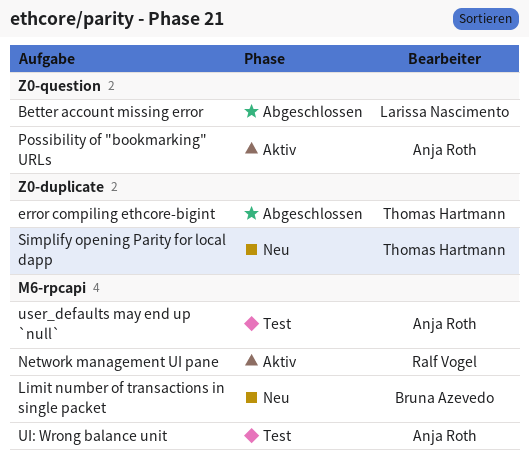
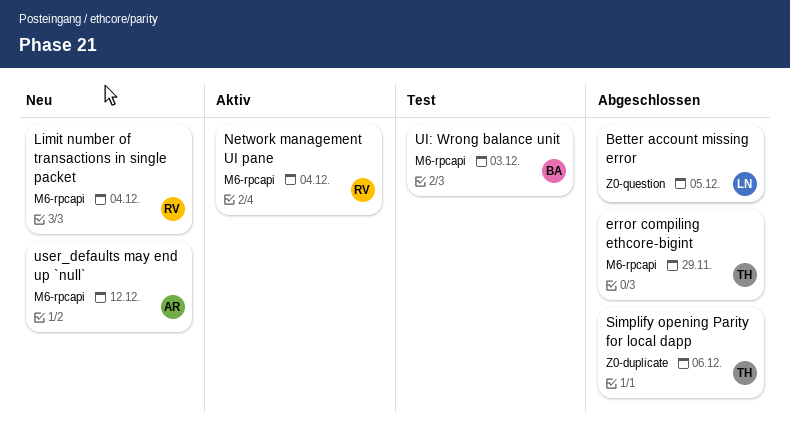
error compiling ethcore-bigint, label: Z0-duplicate -> M6-rpcapi
Limit number of transactions in single packet, owner: Bruna Azevedo -> Ralf Vogel
Possibility of "bookmarking" URLs: present -> none
Simplify opening Parity for local dapp, status: Neu -> Abgeschlossen
UI: Wrong balance unit, owner: Anja Roth -> Bruna Azevedo
user_defaults may end up `null`, status: Test -> Neu

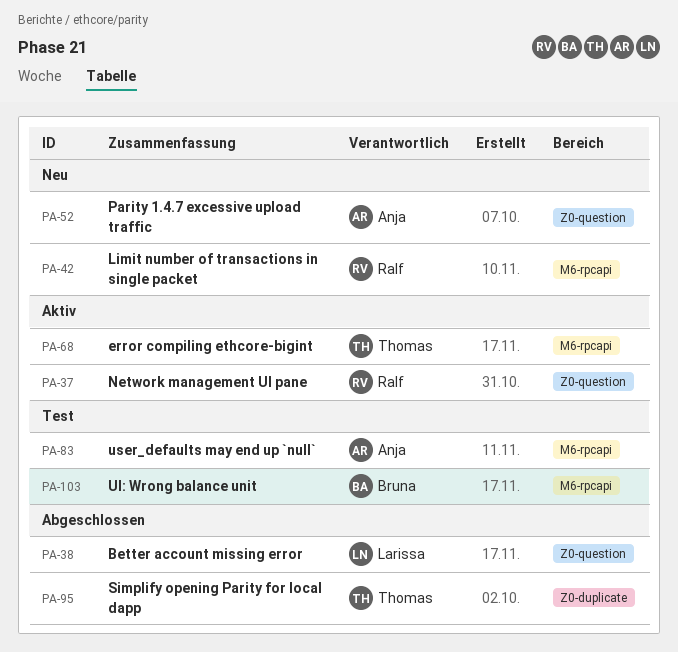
error compiling ethcore-bigint, status: Abgeschlossen -> Aktiv
Network management UI pane, label: M6-rpcapi -> Z0-question
Parity 1.4.7 excessive upload traffic: none -> present
user_defaults may end up `null`, status: Neu -> Test

